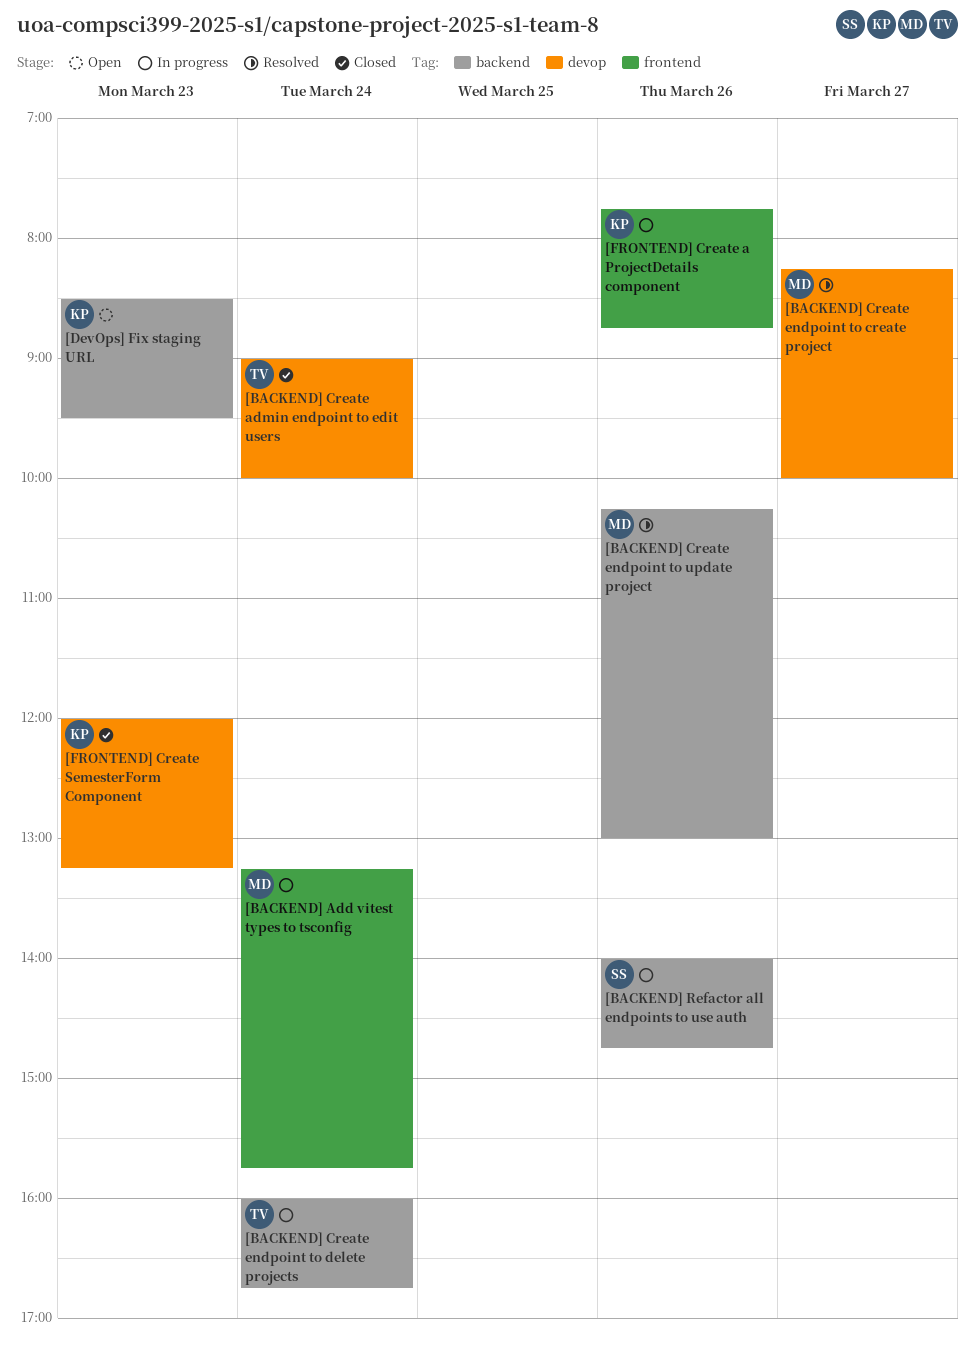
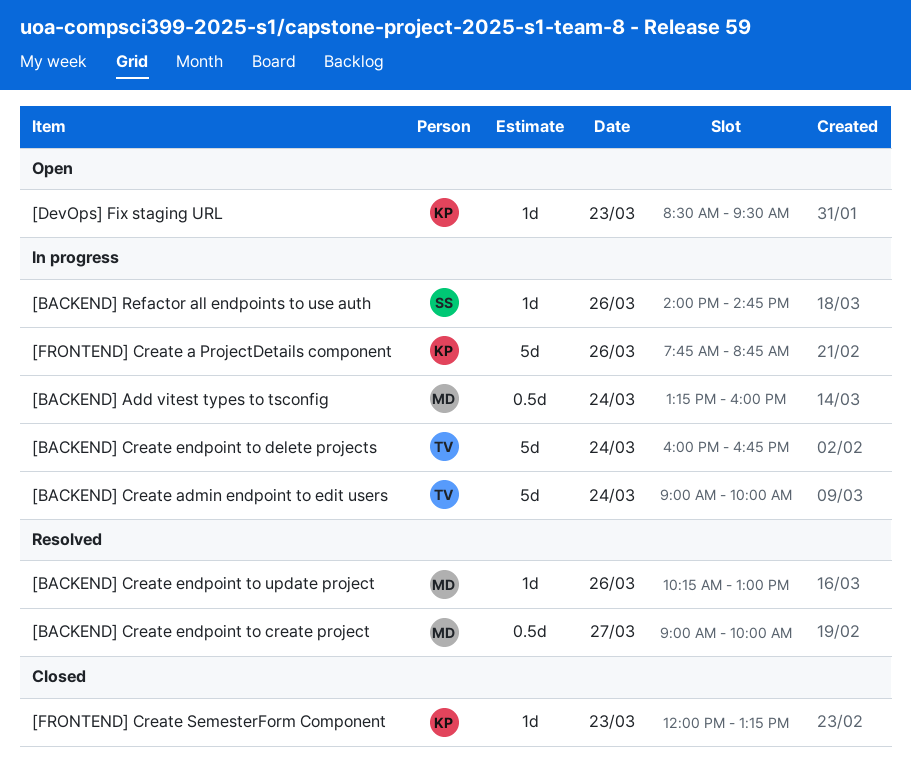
[BACKEND] Add vitest types to tsconfig, ends: 15:45 -> 16:00
[BACKEND] Create admin endpoint to edit users, status: Closed -> In progress
[BACKEND] Create endpoint to create project, begins: 08:15 -> 09:00

